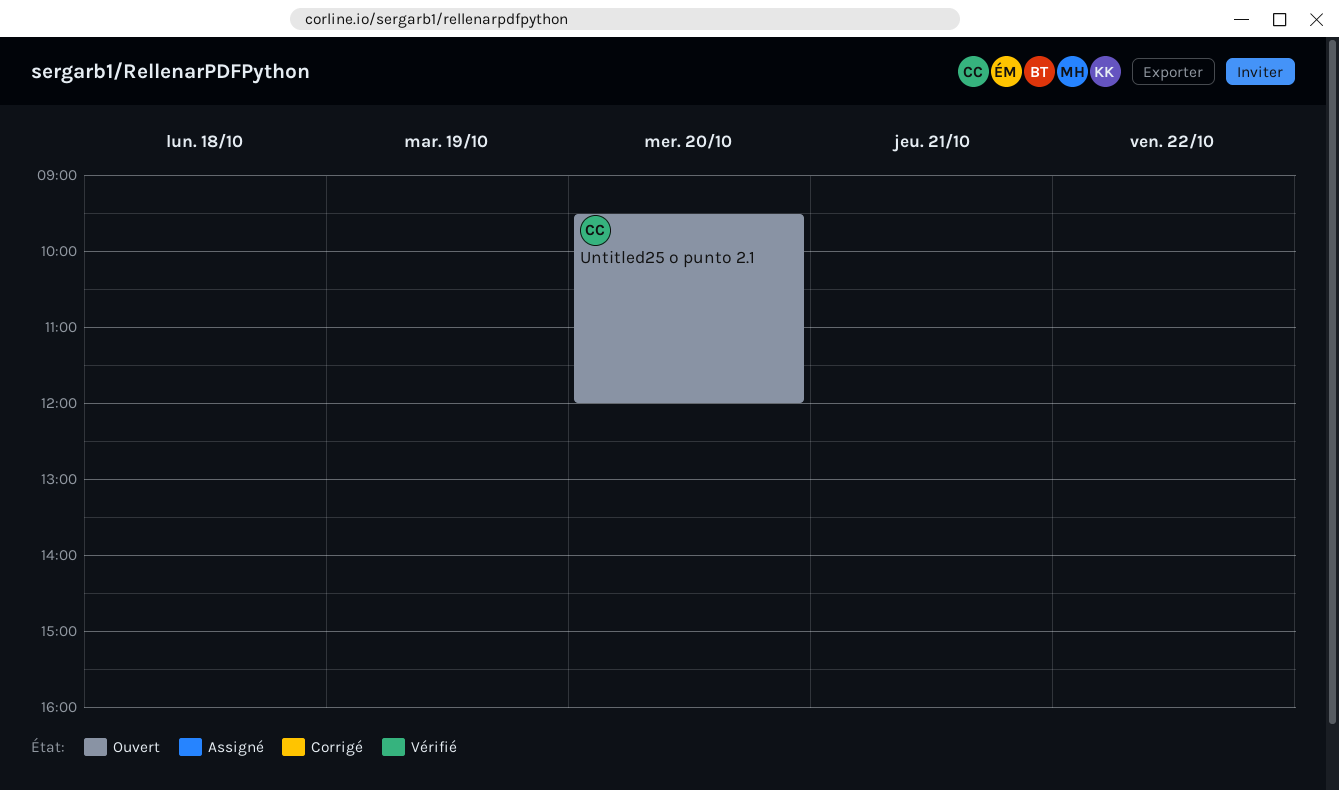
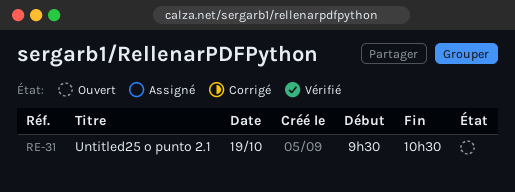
Untitled25 o punto 2.1, day: Oct 20 -> Oct 19
Untitled25 o punto 2.1, ends: 12:00 -> 10:30

